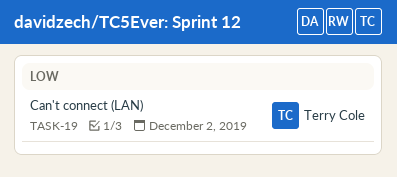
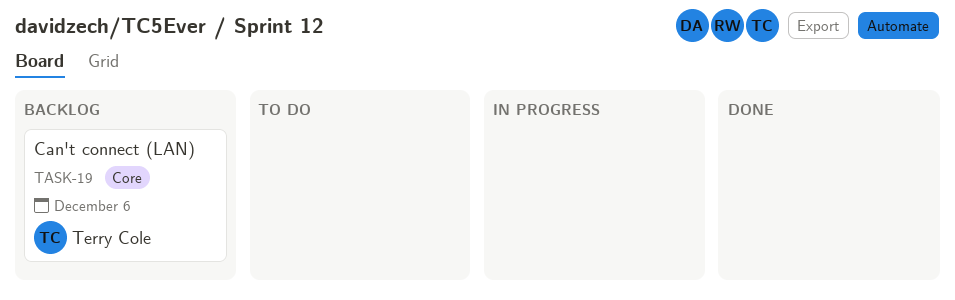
TASK-19, due: Dec 2 -> Dec 6

